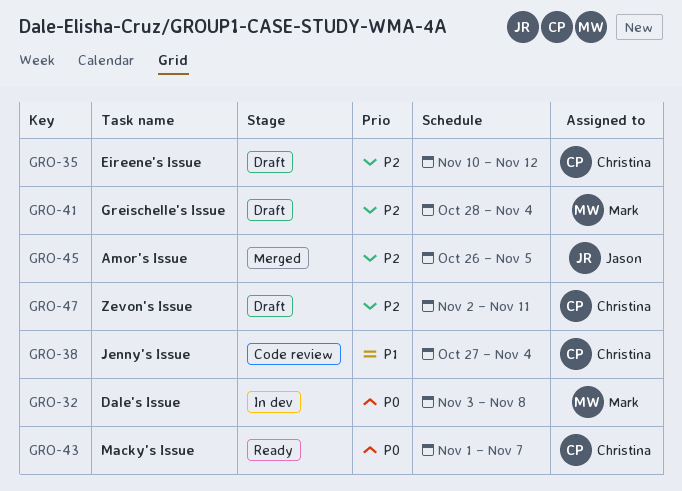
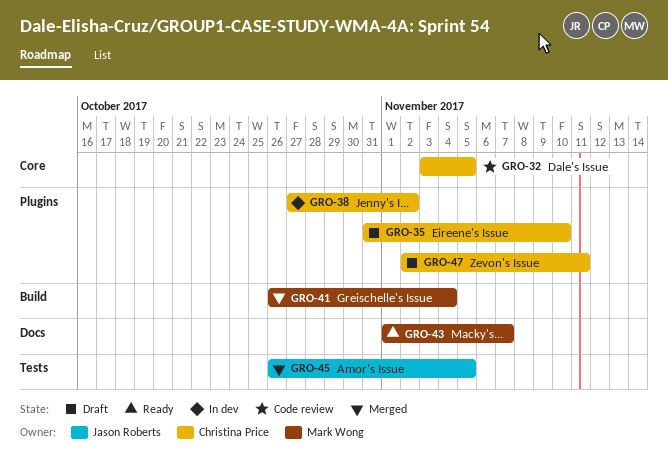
GRO-32, status: In dev -> Code review
GRO-32, owner: Mark Wong -> Christina Price
GRO-32, due: Nov 8 -> Nov 5
GRO-35, start: Nov 10 -> Oct 31
GRO-35, due: Nov 12 -> Nov 10
GRO-38, status: Code review -> In dev
GRO-38, due: Nov 4 -> Nov 2
GRO-41, status: Draft -> Merged
GRO-41, start: Oct 28 -> Oct 26
GRO-43, owner: Christina Price -> Mark Wong

